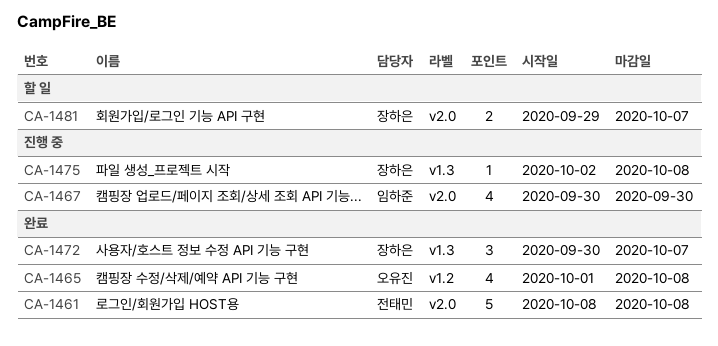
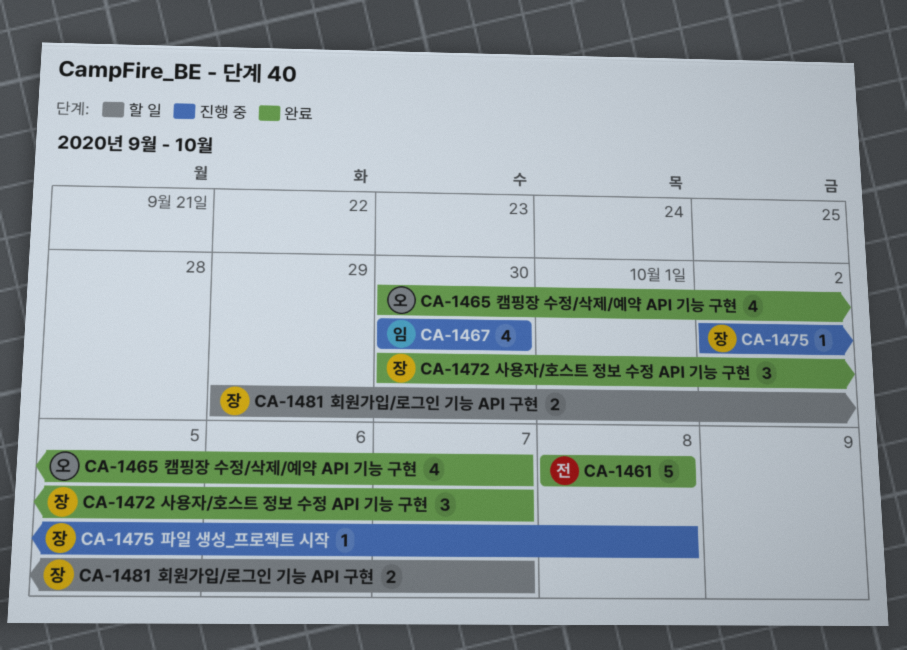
CA-1465, start: Oct 1 -> Sep 30
CA-1465, due: Oct 8 -> Oct 7

